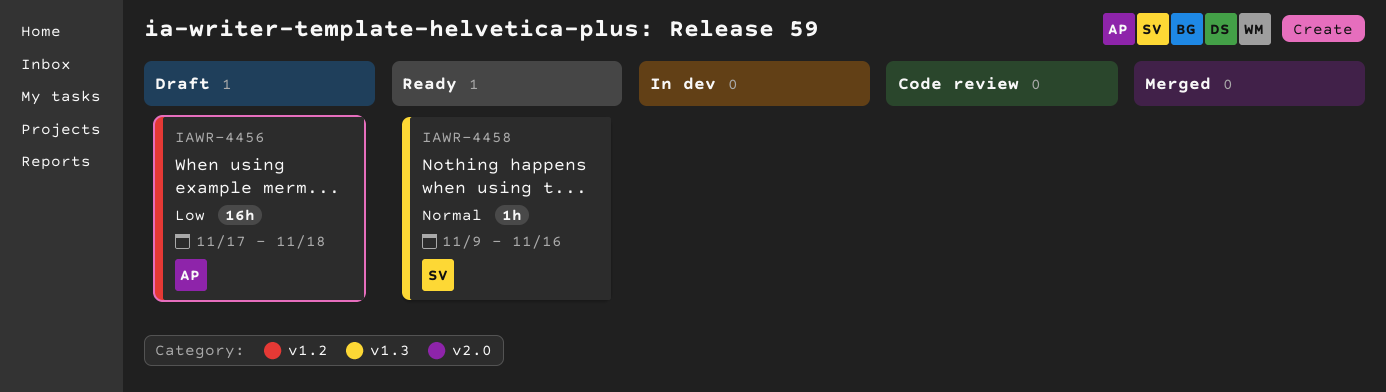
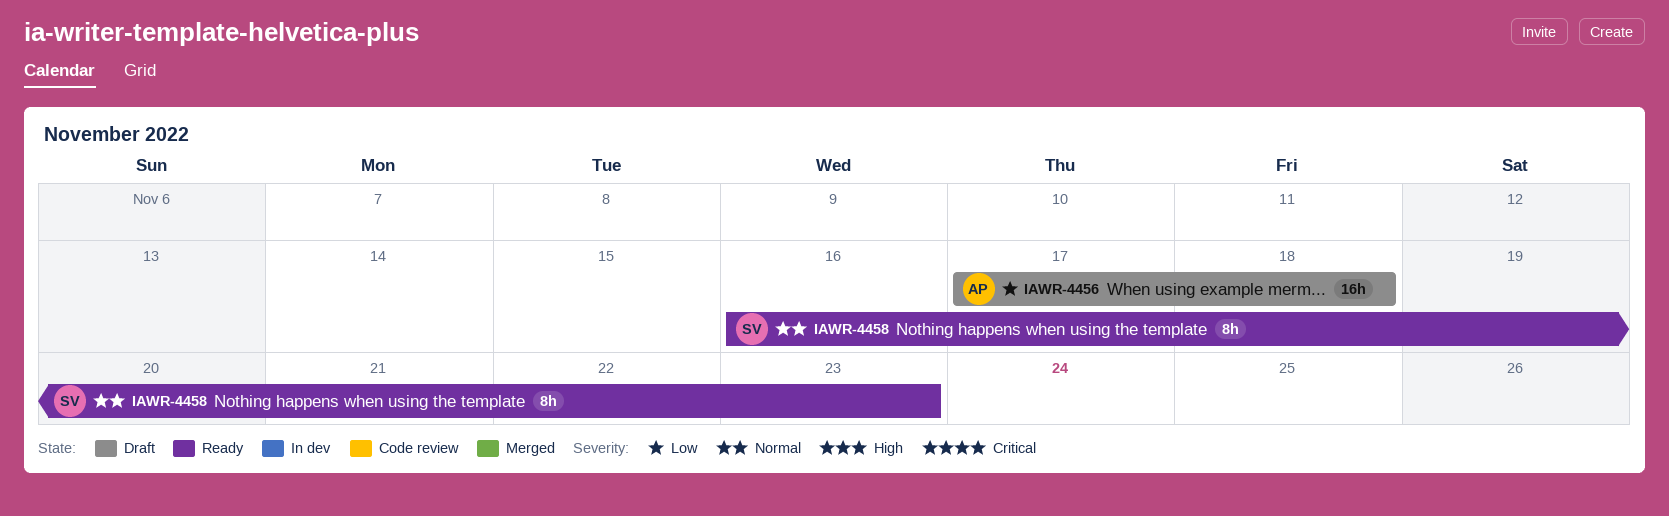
IAWR-4458, estimate: 1h -> 8h
IAWR-4458, start: Nov 9 -> Nov 16
IAWR-4458, due: Nov 16 -> Nov 23

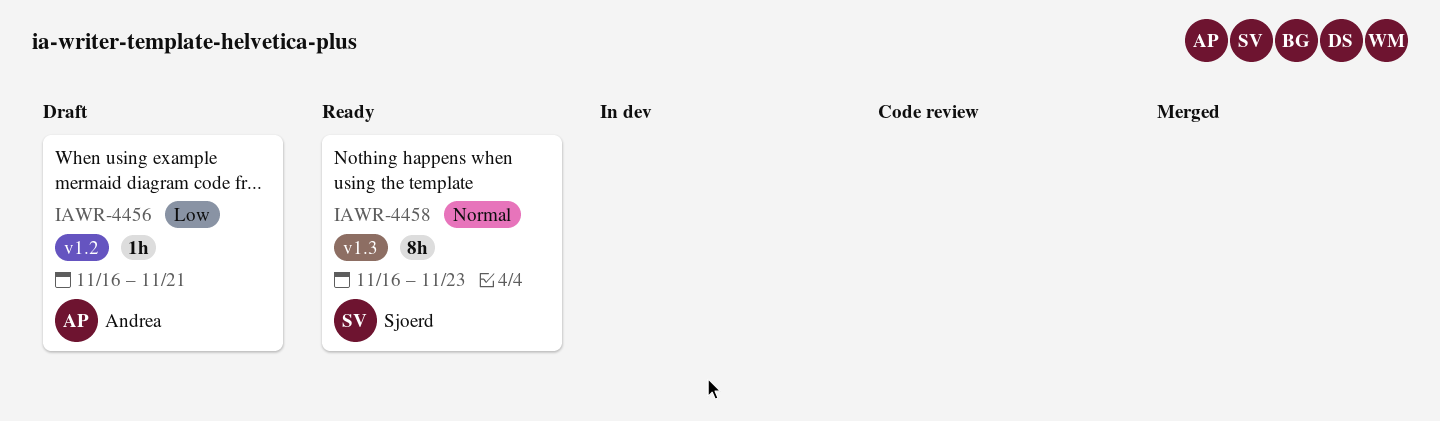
IAWR-4456, estimate: 16h -> 1h
IAWR-4456, start: Nov 17 -> Nov 16
IAWR-4456, due: Nov 18 -> Nov 21

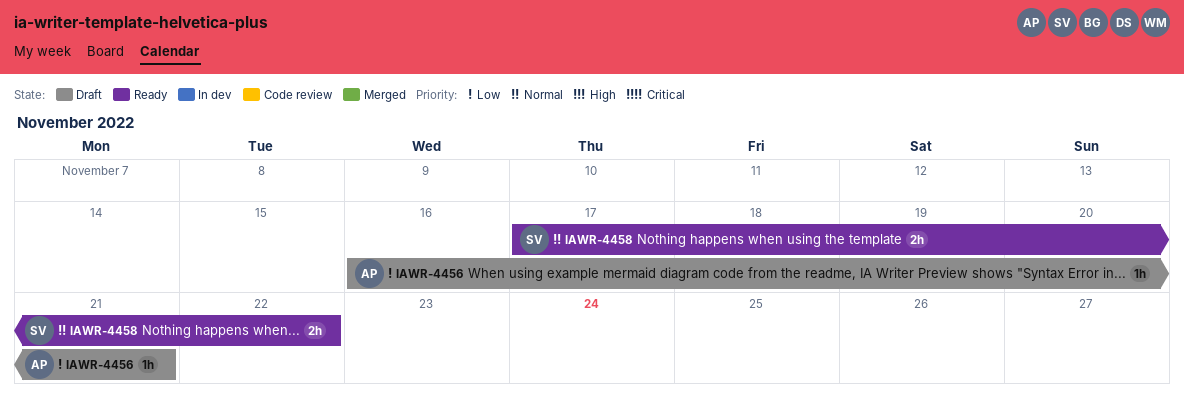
IAWR-4458, estimate: 8h -> 2h
IAWR-4458, start: Nov 16 -> Nov 17
IAWR-4458, due: Nov 23 -> Nov 22

